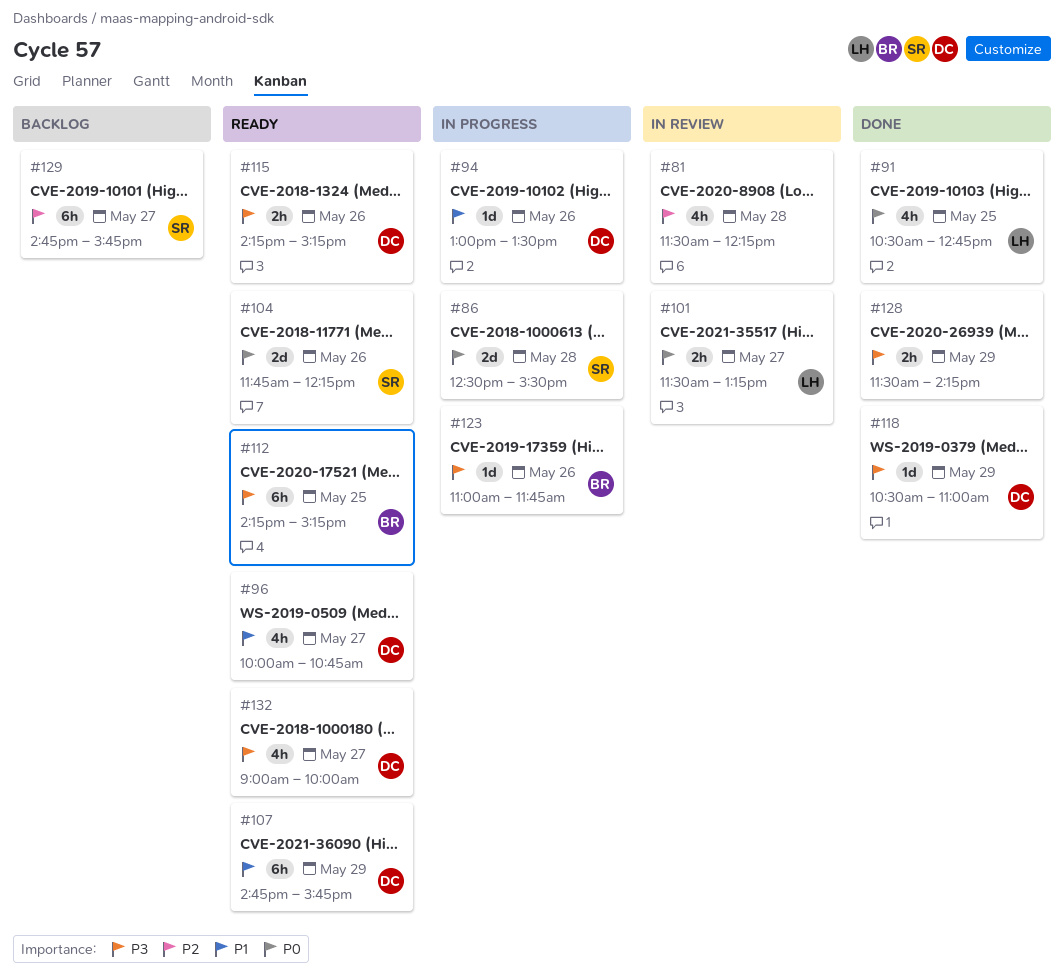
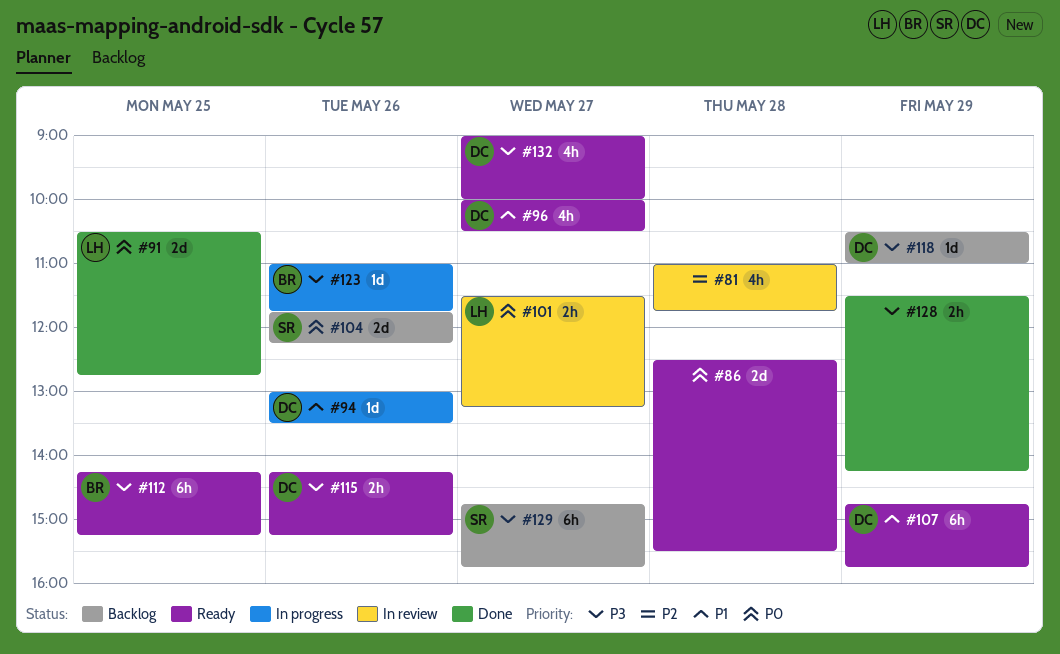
#81, begins: 11:30 -> 11:00
#81, ends: 12:15 -> 11:45
#86, status: In progress -> Ready
#86, owner: SR -> none
#91, estimate: 4h -> 2d
#96, ends: 10:45 -> 10:30
#104, status: Ready -> Backlog
#118, status: Done -> Backlog
#129, priority: P2 -> P3

